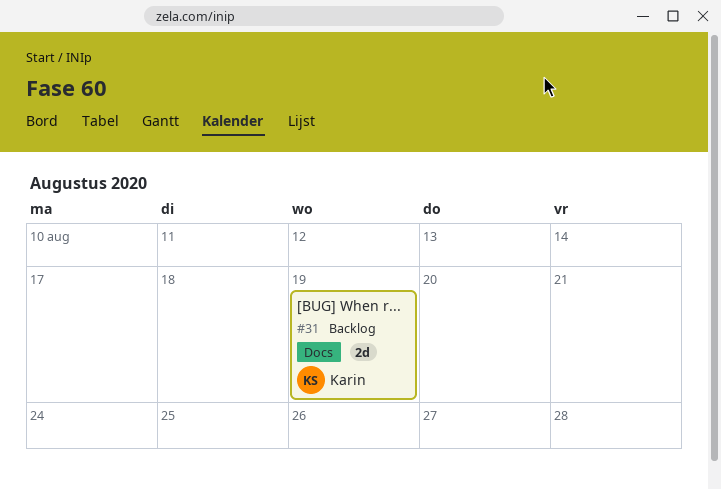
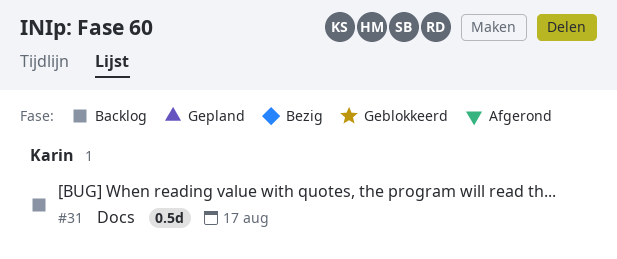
#31, estimate: 2d -> 0.5d
#31, due: Aug 19 -> Aug 17

